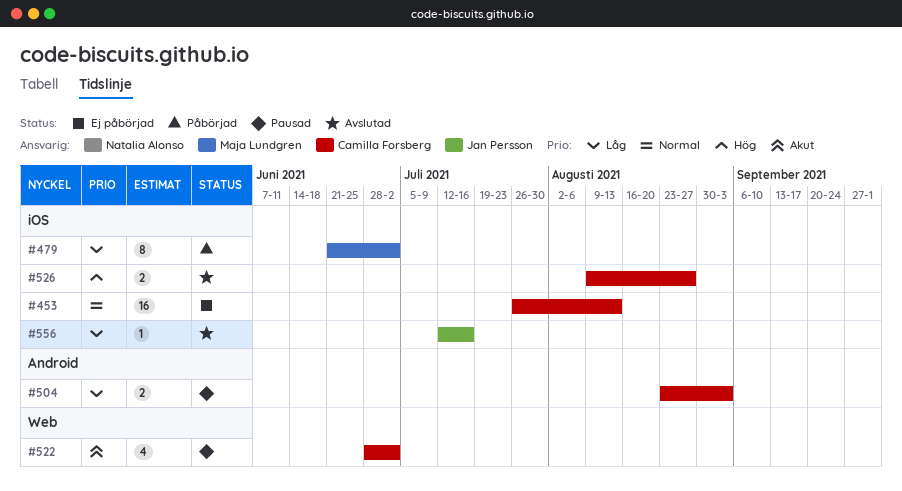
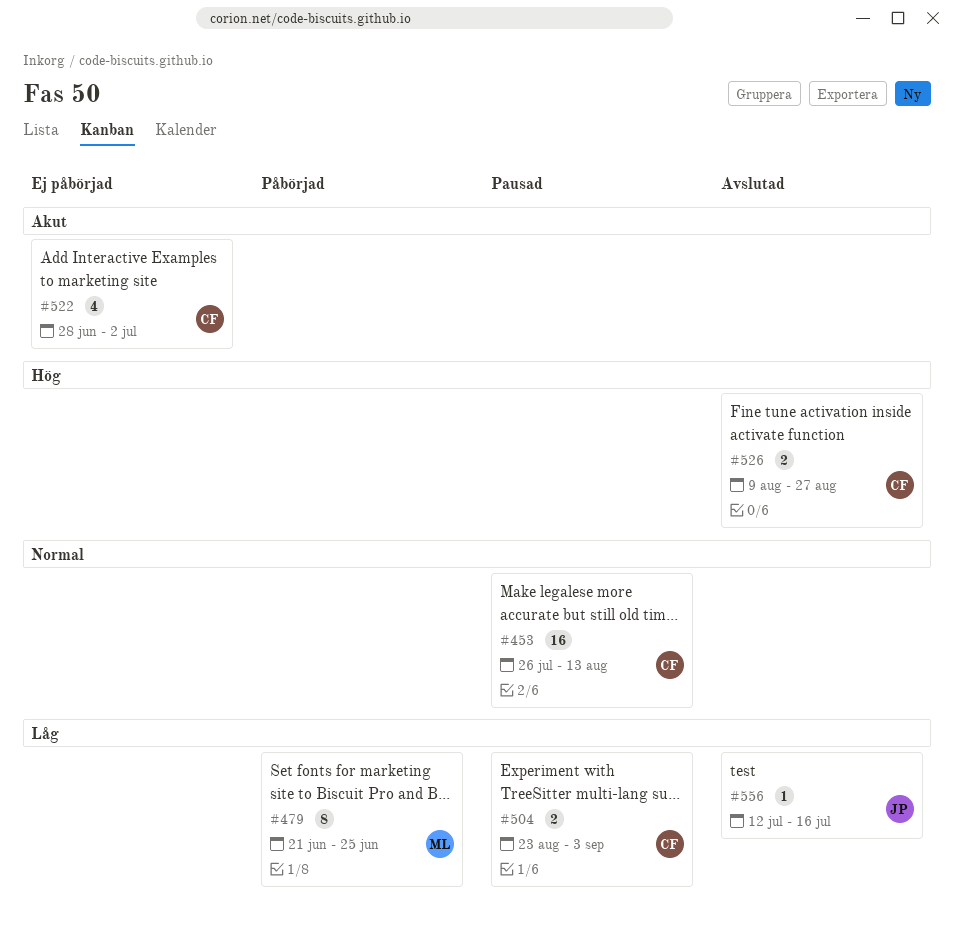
#453, status: Ej påbörjad -> Pausad
#479, due: Jul 2 -> Jun 25
#522, status: Pausad -> Ej påbörjad

